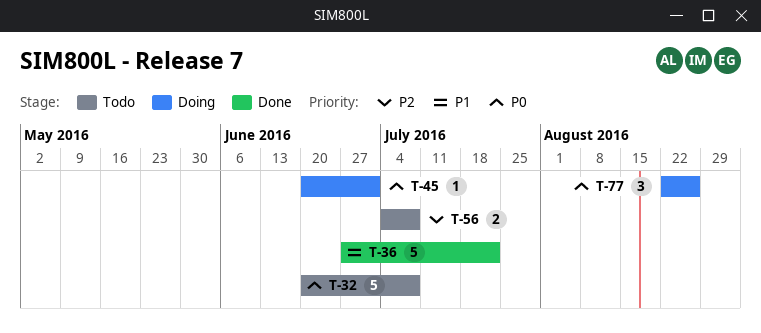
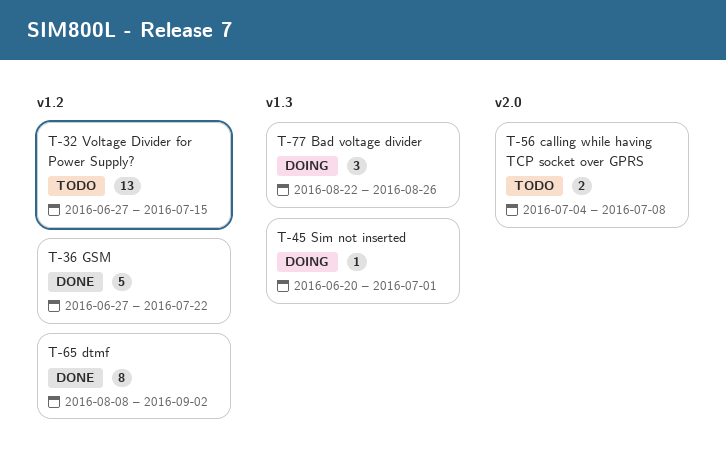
T-32, estimate: 5 -> 13
T-32, start: Jun 20 -> Jun 27
T-32, due: Jul 8 -> Jul 15
T-65: none -> present

